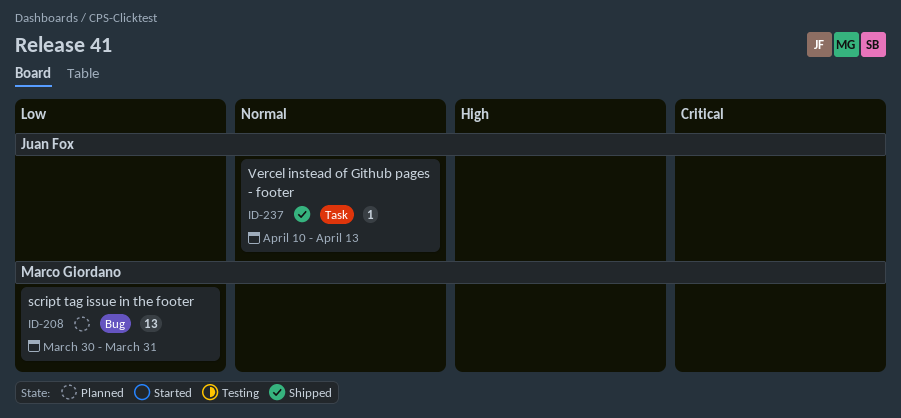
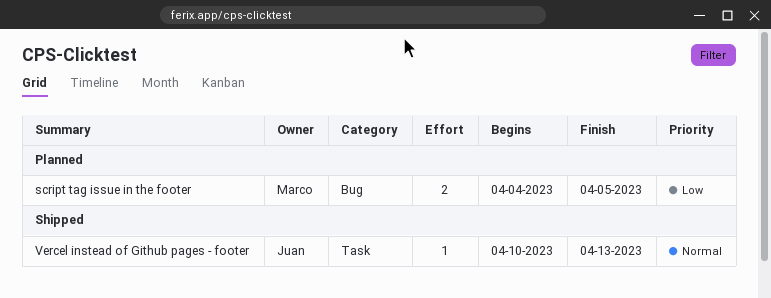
script tag issue in the footer, estimate: 13 -> 2
script tag issue in the footer, start: Mar 30 -> Apr 4
script tag issue in the footer, due: Mar 31 -> Apr 5

